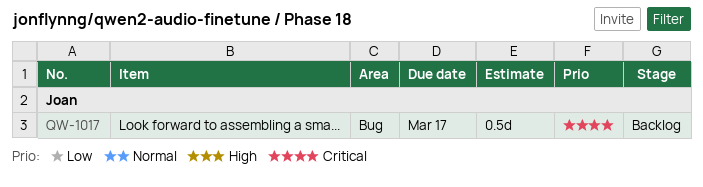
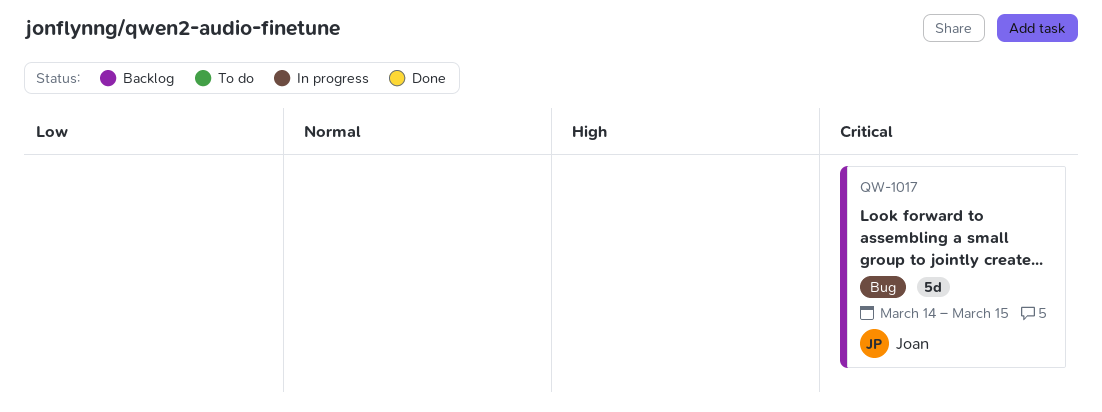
QW-1017, estimate: 0.5d -> 5d
QW-1017, due: Mar 17 -> Mar 15

